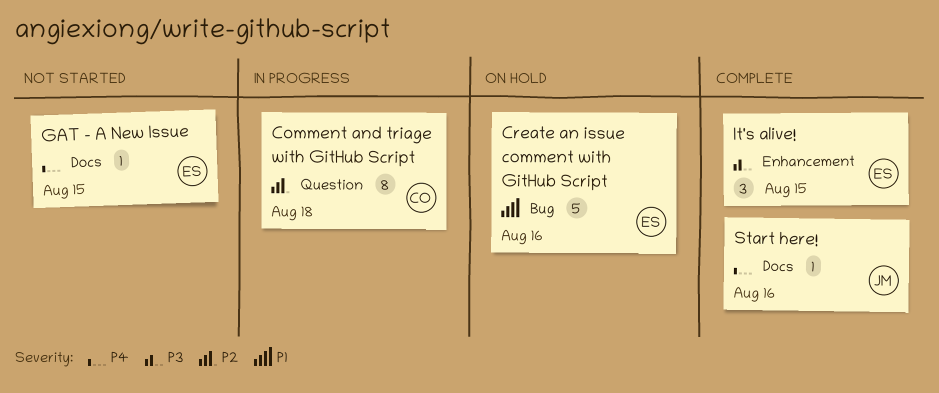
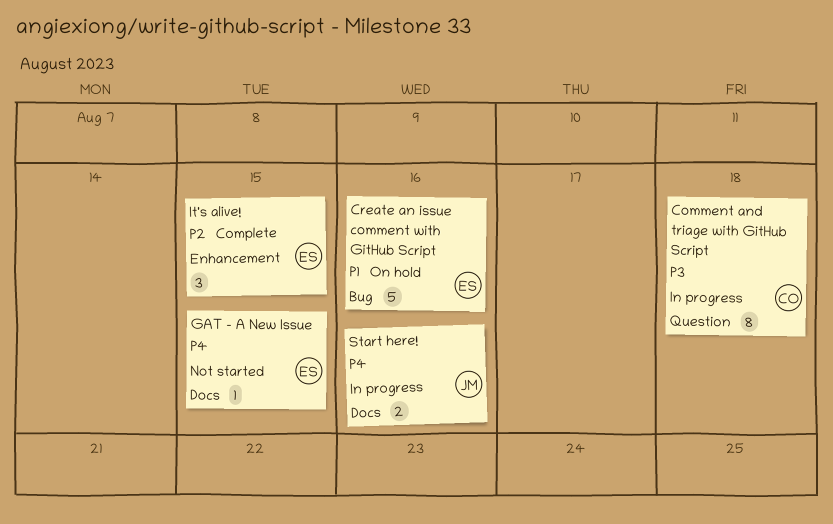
Comment and triage with GitHub Script, priority: P2 -> P3
It's alive!, priority: P3 -> P2
Start here!, status: Complete -> In progress
Start here!, estimate: 1 -> 2

